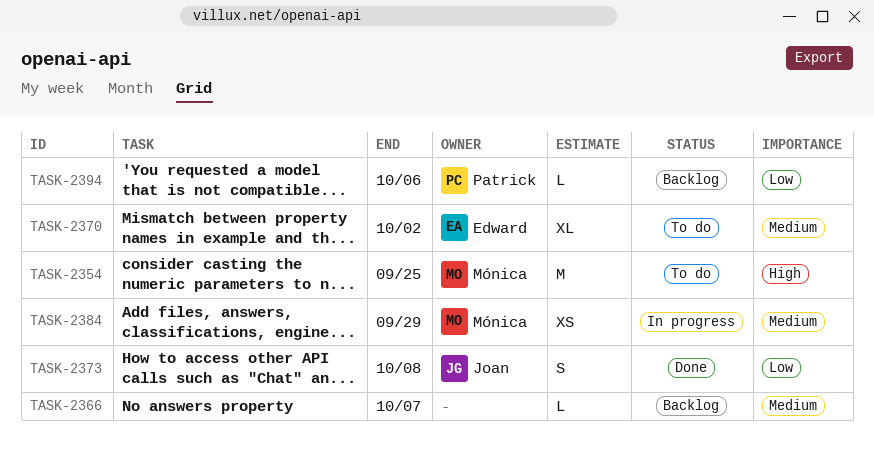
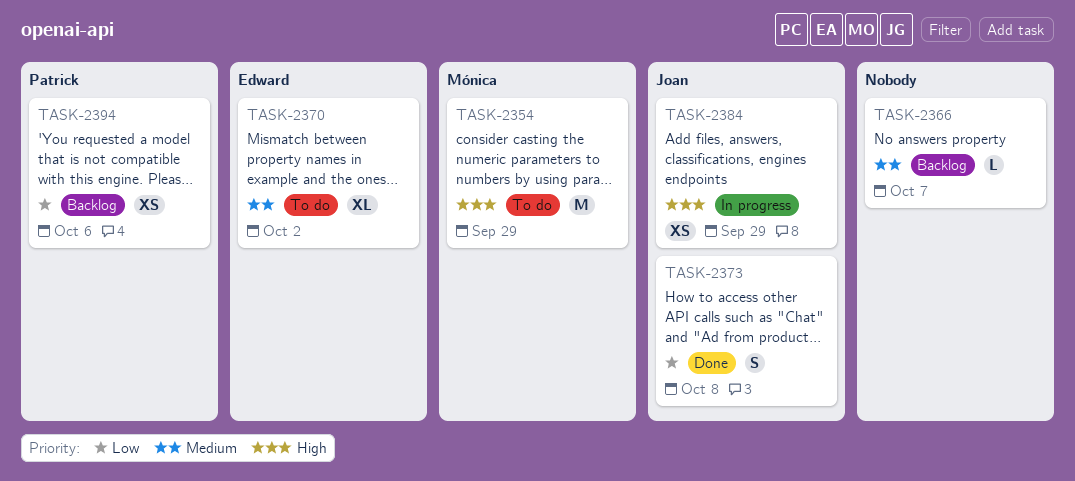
TASK-2354, due: Sep 25 -> Sep 29
TASK-2384, owner: Mónica -> Joan
TASK-2384, priority: Medium -> High
TASK-2394, estimate: L -> XS

